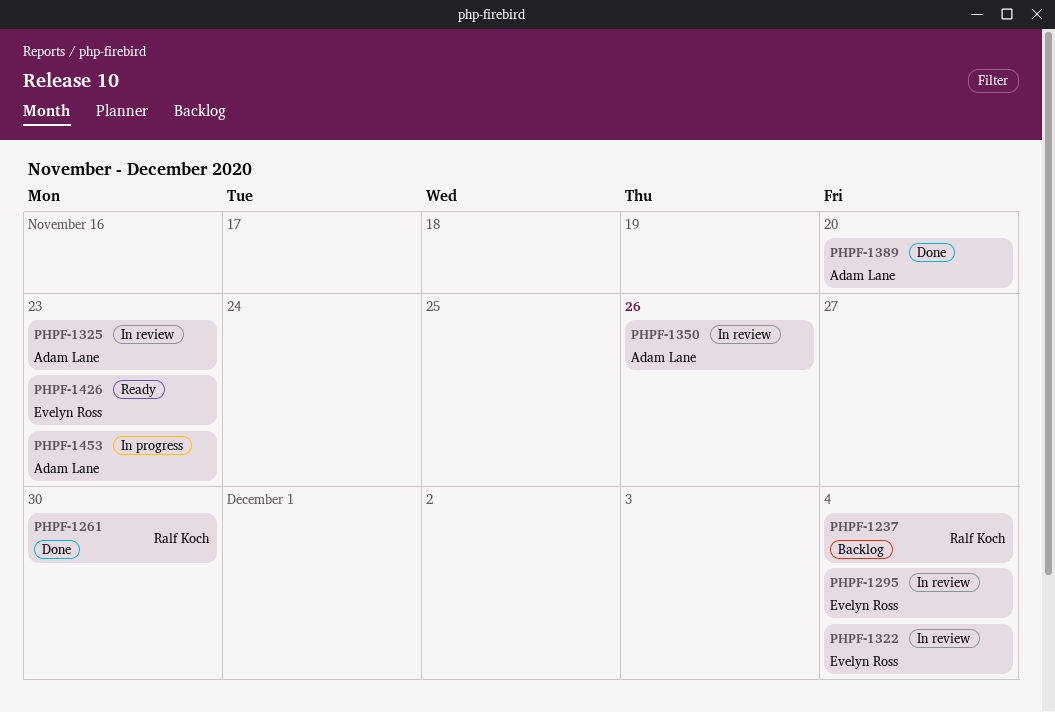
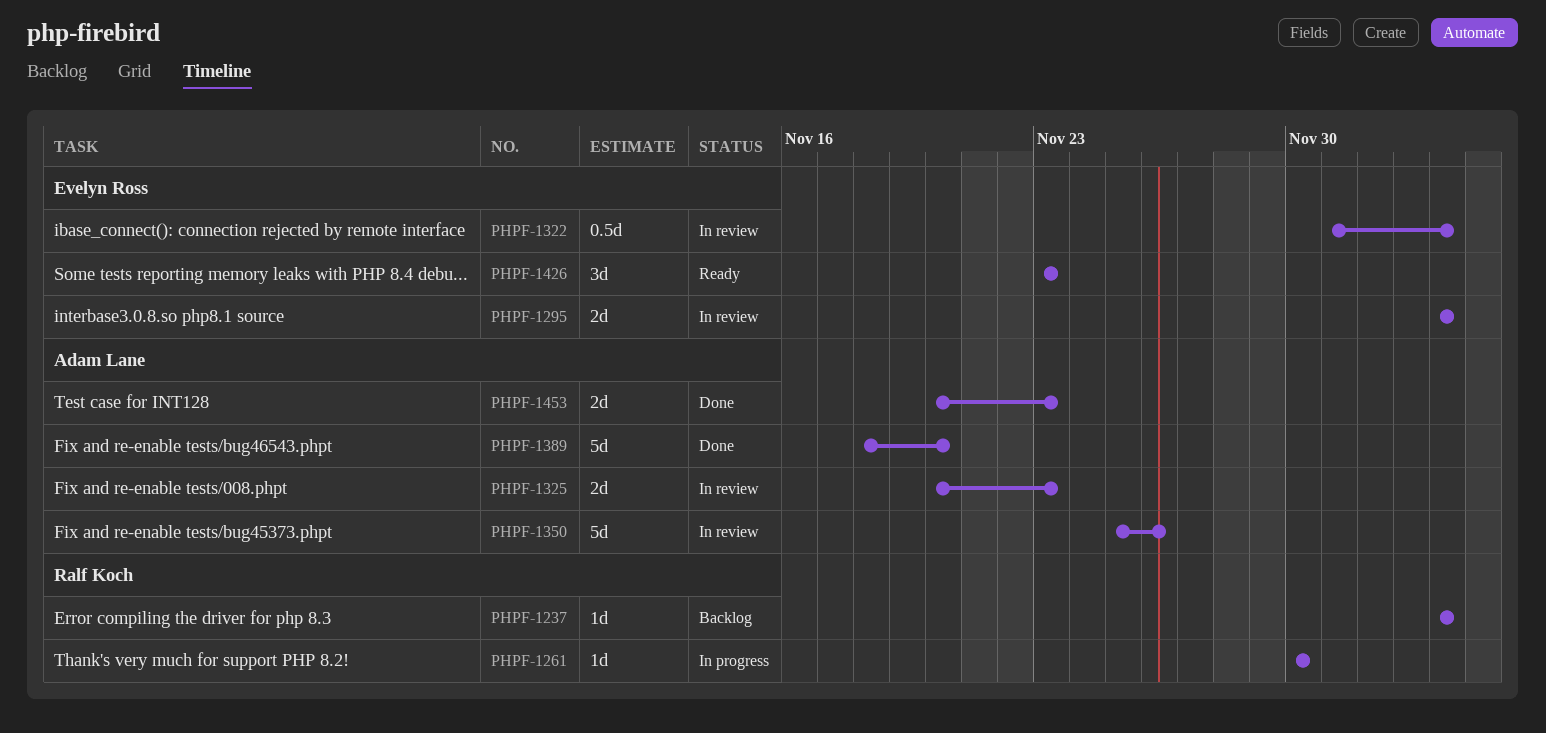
PHPF-1261, status: Done -> In progress
PHPF-1453, status: In progress -> Done

